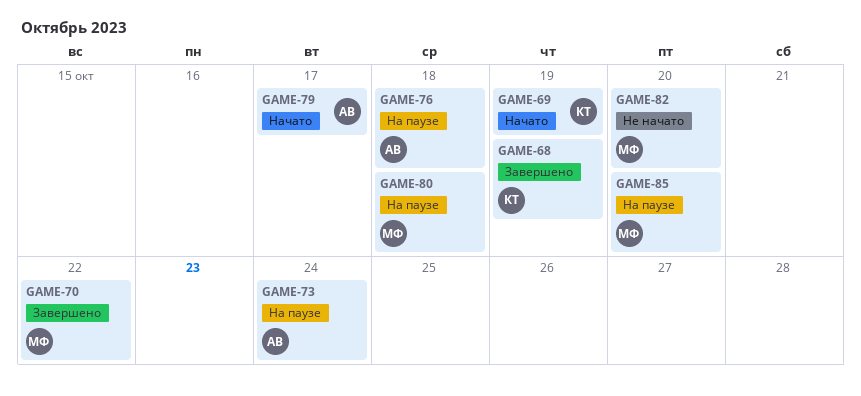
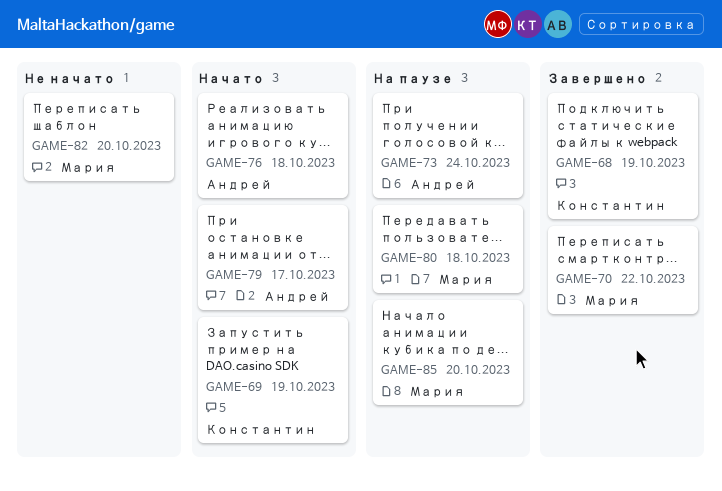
GAME-76, status: На паузе -> Начато

